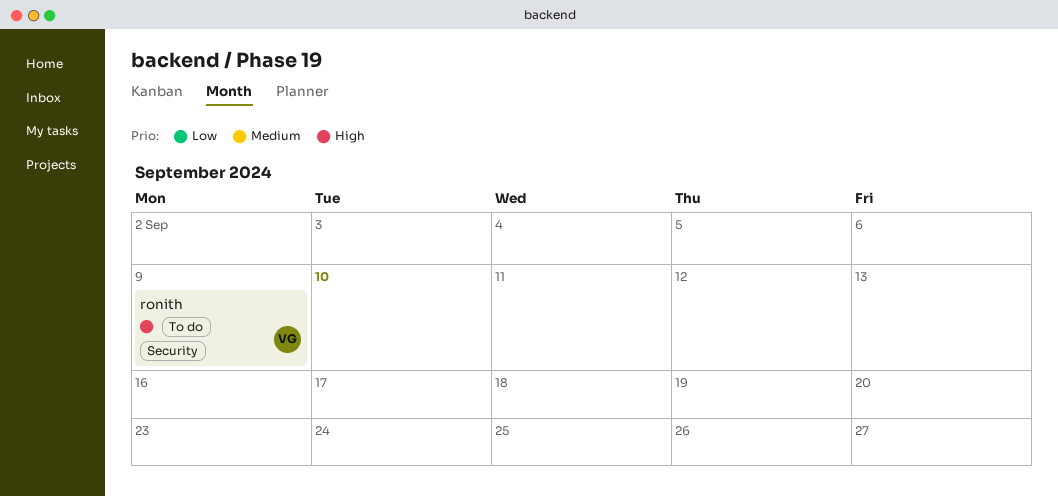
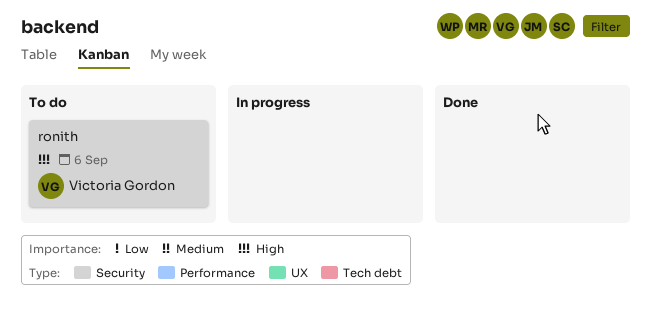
ronith, due: Sep 9 -> Sep 6

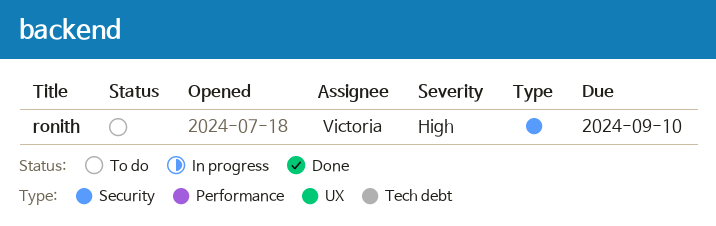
ronith, due: Sep 6 -> Sep 10

